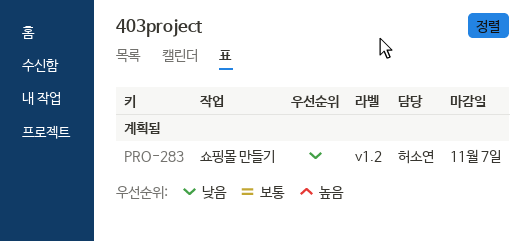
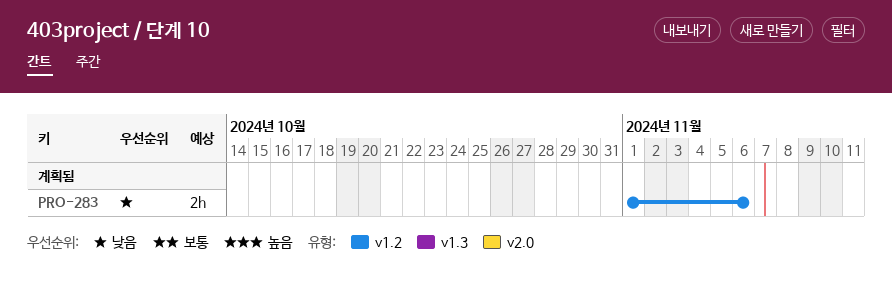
PRO-283, due: Nov 7 -> Nov 6

